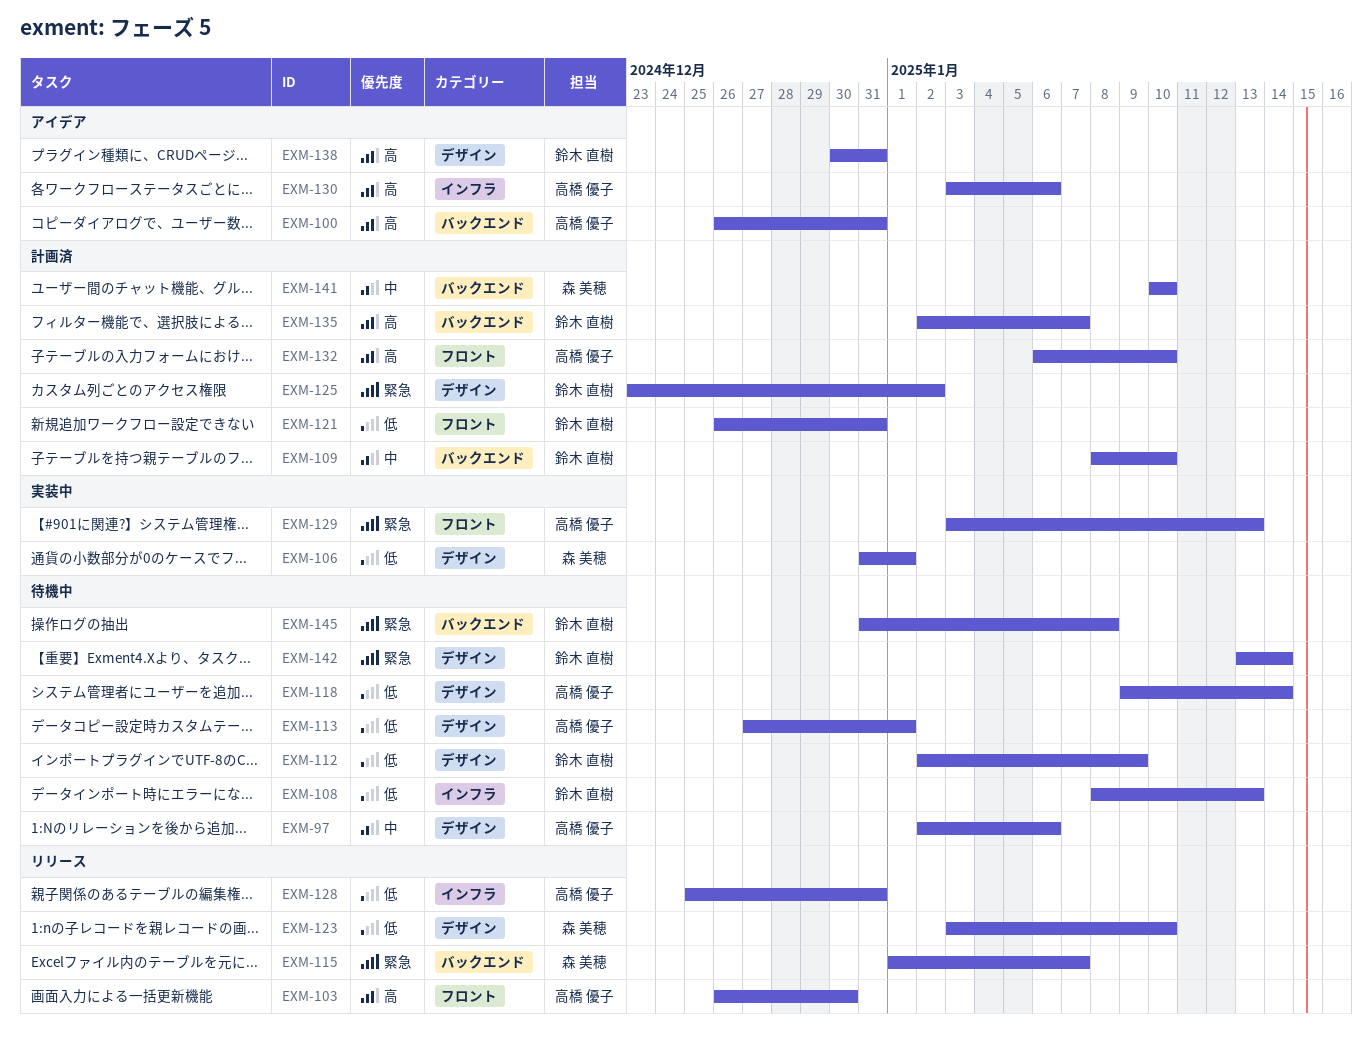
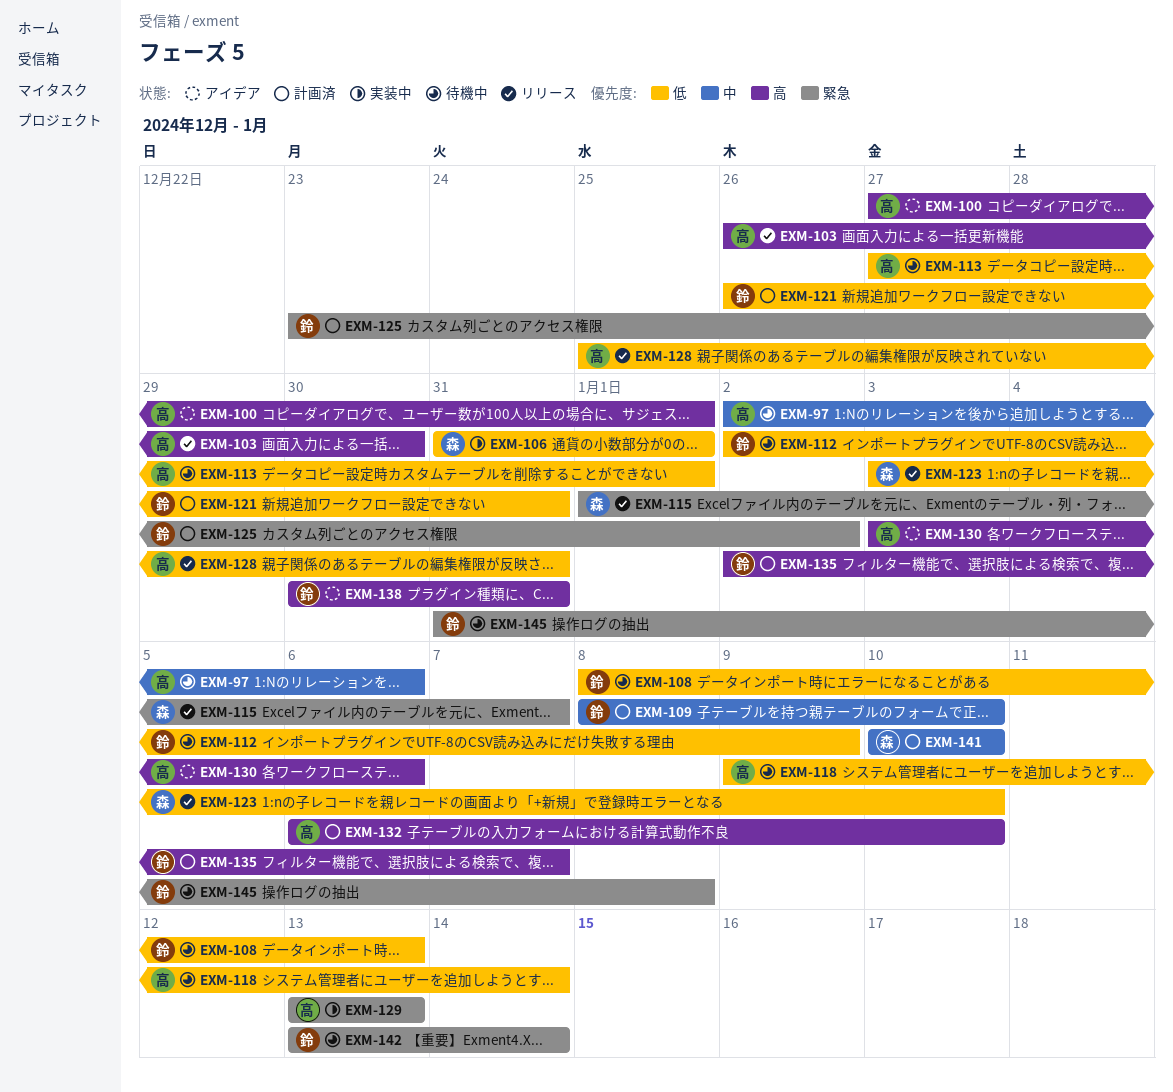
EXM-100, start: Dec 26 -> Dec 27
EXM-100, due: Dec 31 -> Jan 1
EXM-129, start: Jan 3 -> Jan 13

